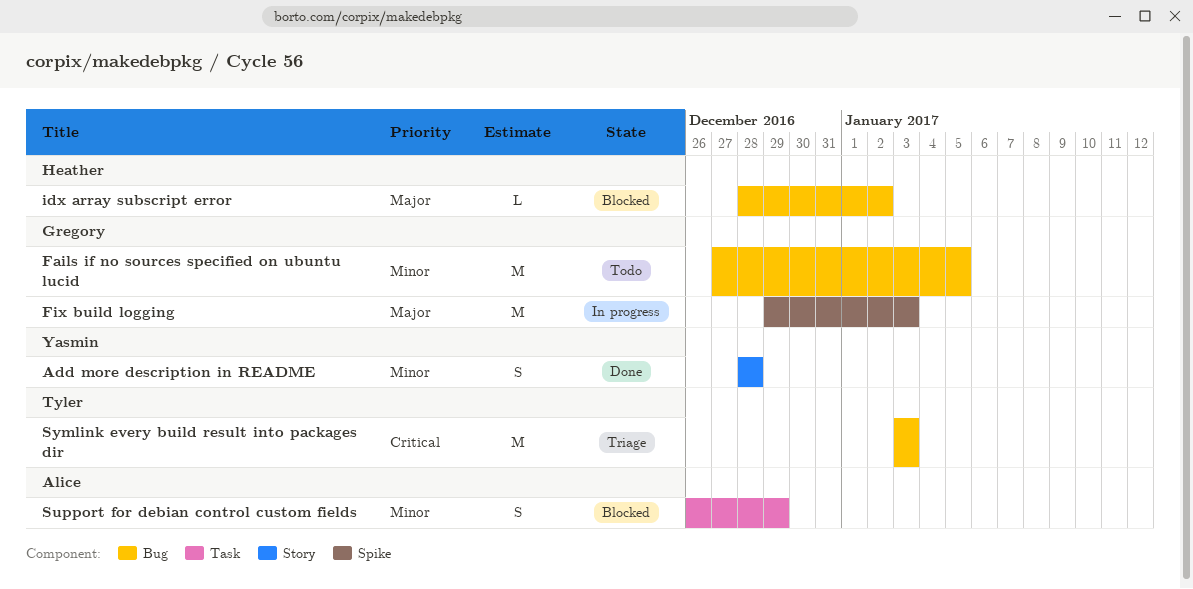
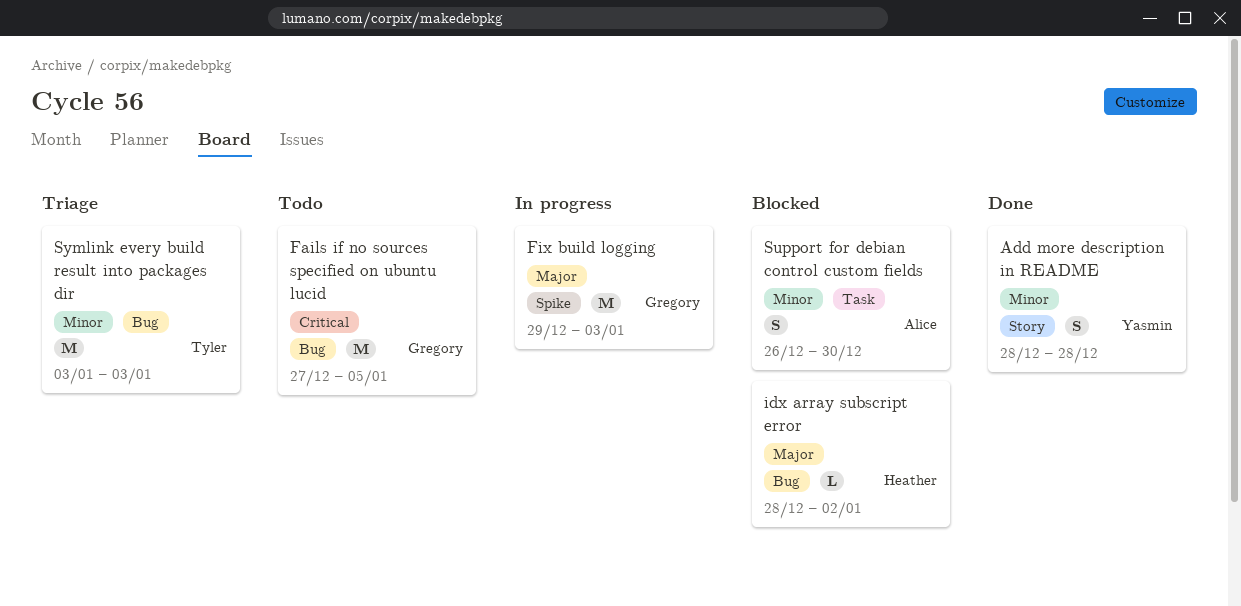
Fails if no sources specified on ubuntu lucid, priority: Minor -> Critical
Support for debian control custom fields, due: Dec 29 -> Dec 30
Symlink every build result into packages dir, priority: Critical -> Minor

